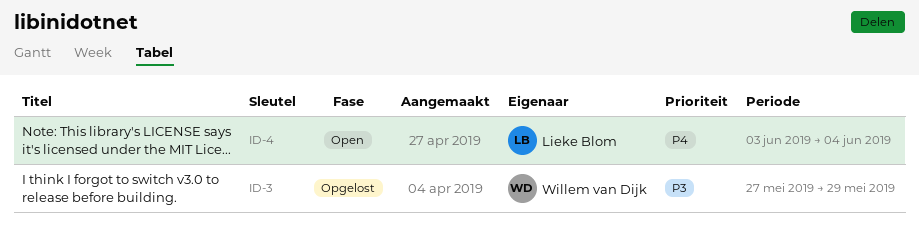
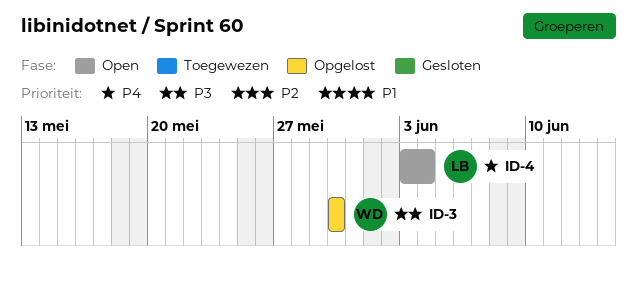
ID-3, start: May 27 -> May 30
ID-3, due: May 29 -> May 30

